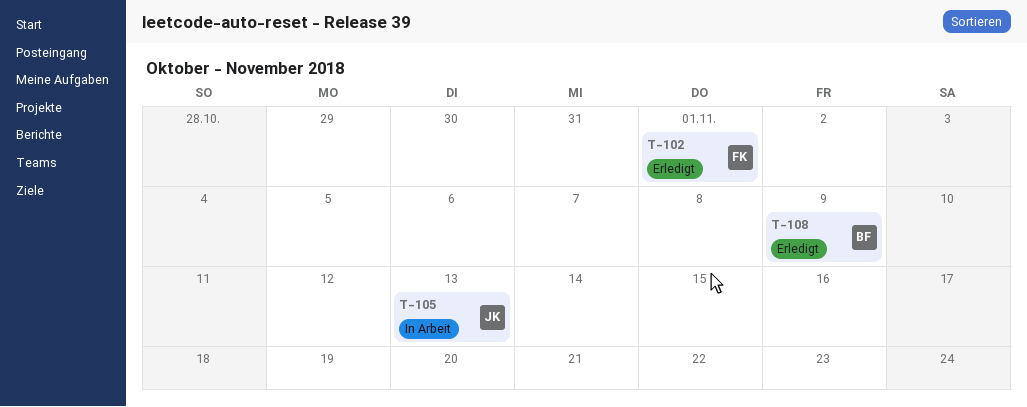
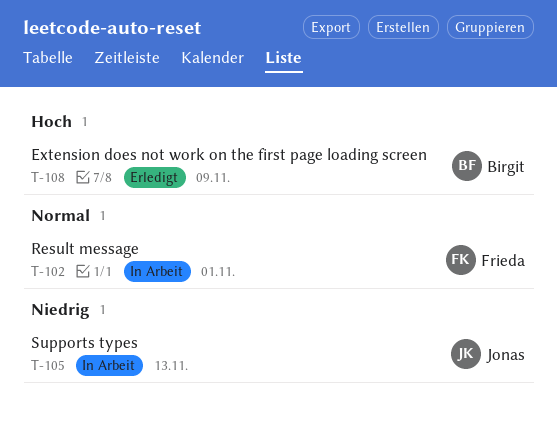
T-102, status: Erledigt -> In Arbeit

